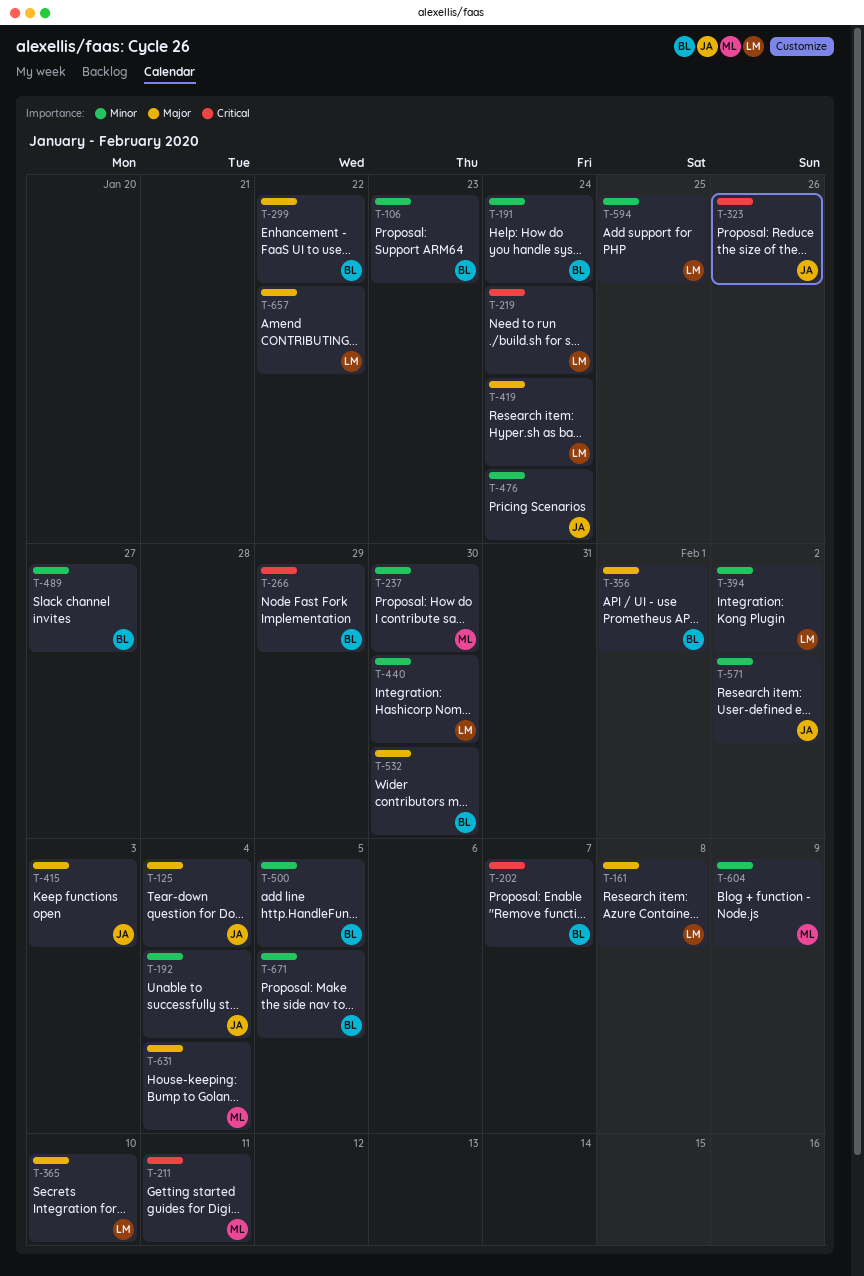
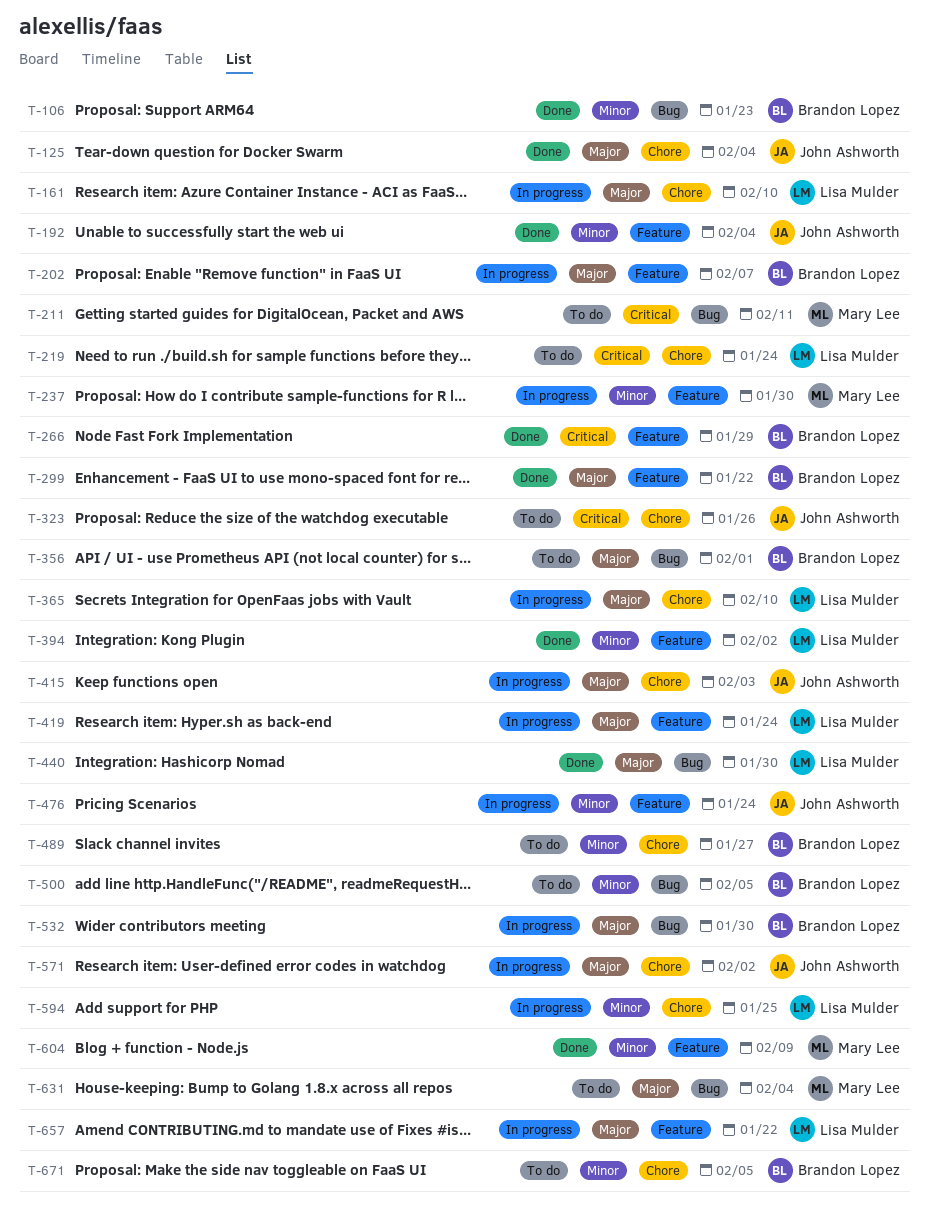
T-161, due: Feb 8 -> Feb 10
T-191: present -> none
T-202, priority: Critical -> Major
T-440, priority: Minor -> Major
T-571, priority: Minor -> Major

